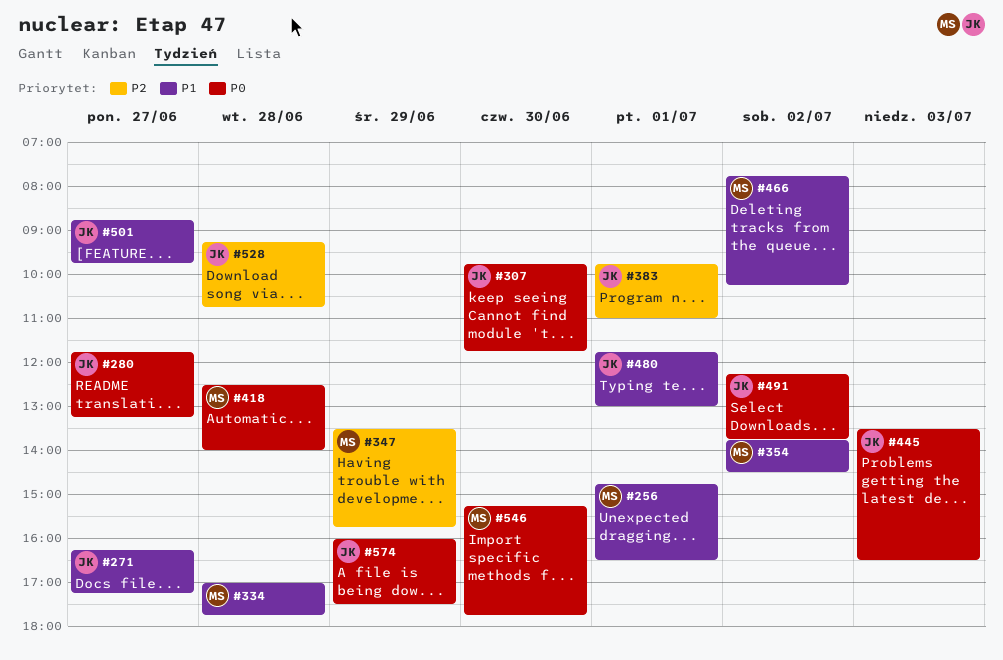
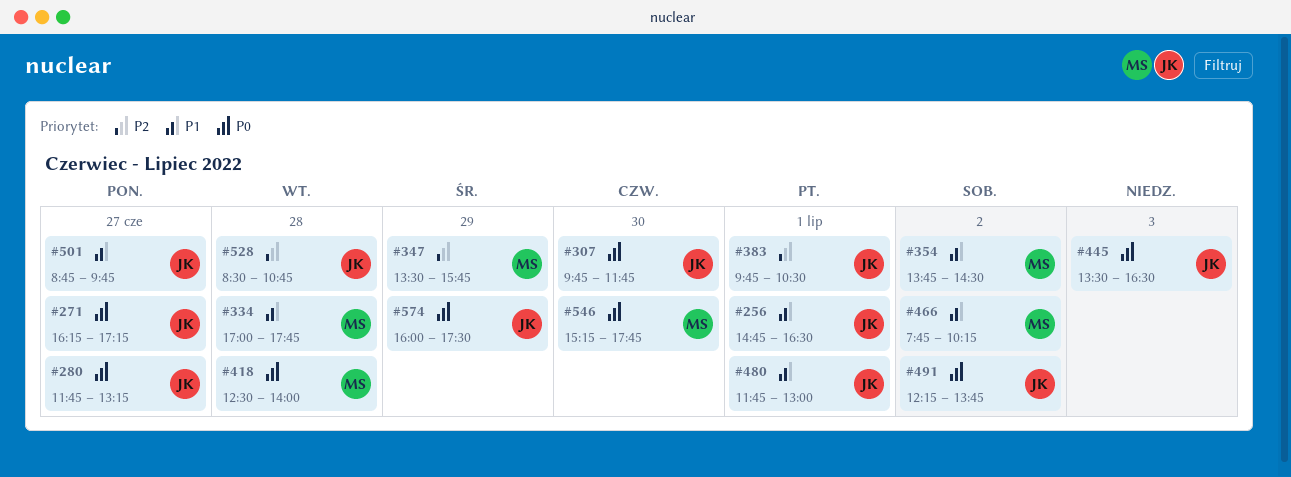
#256, owner: MS -> JK
#271, priority: P1 -> P0
#383, ends: 11:00 -> 10:30
#528, begins: 09:15 -> 08:30

